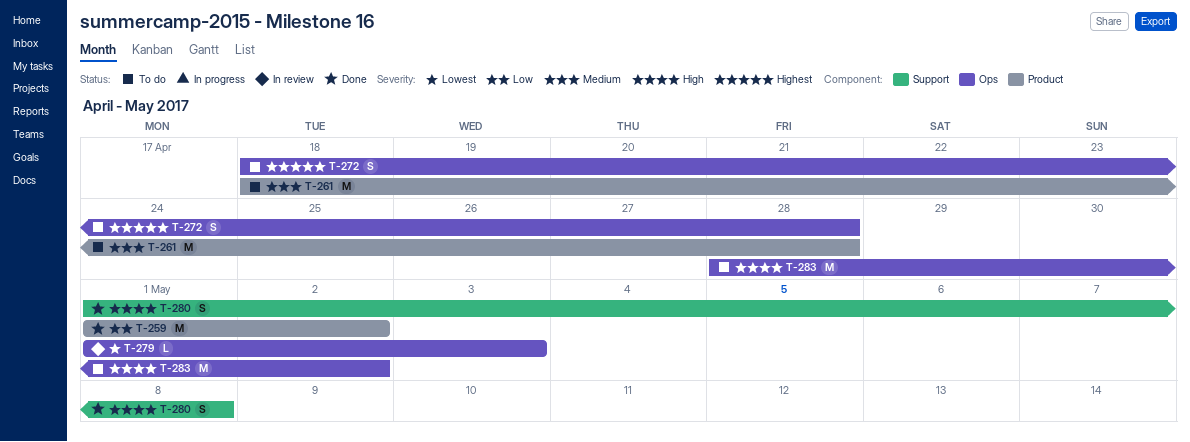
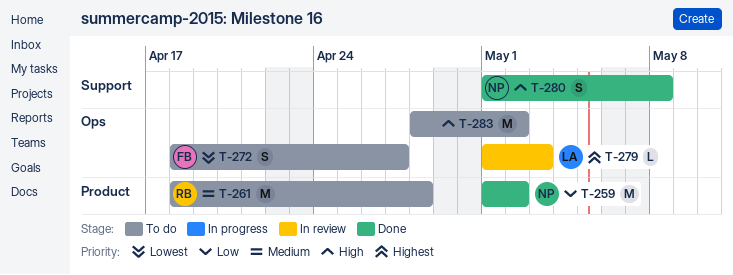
T-272, priority: Highest -> Lowest
T-272, due: Apr 28 -> Apr 27
T-279, priority: Lowest -> Highest

